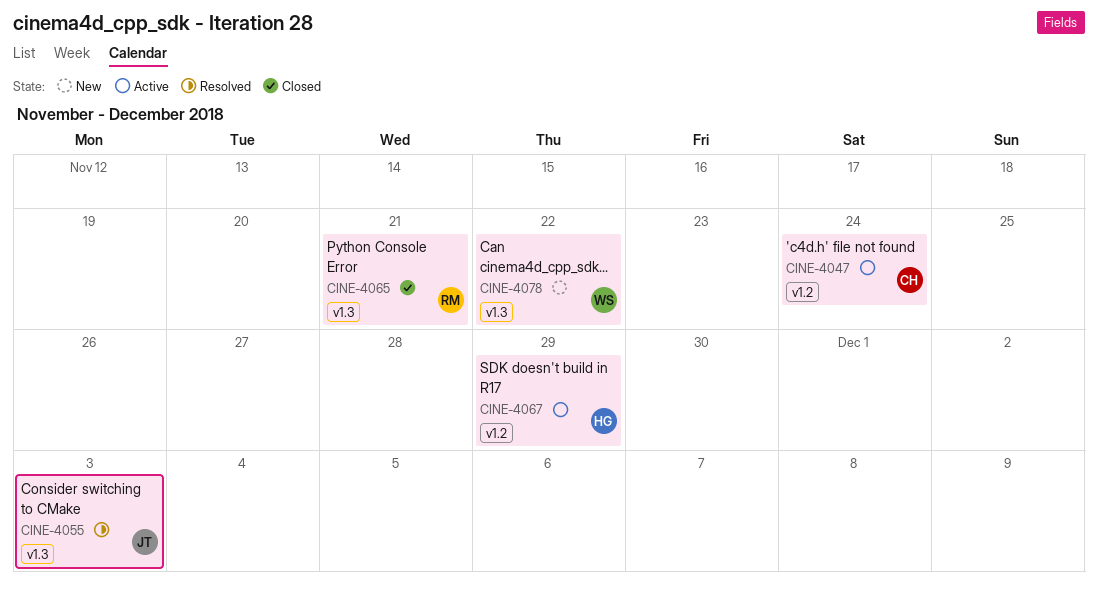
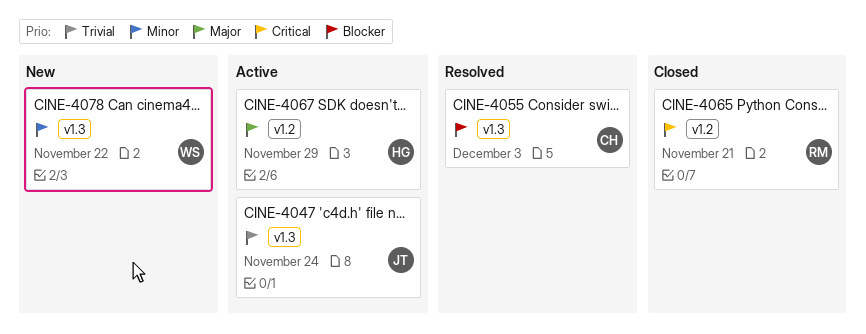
CINE-4047, owner: CH -> JT
CINE-4047, label: v1.2 -> v1.3
CINE-4055, owner: JT -> CH
CINE-4065, label: v1.3 -> v1.2

